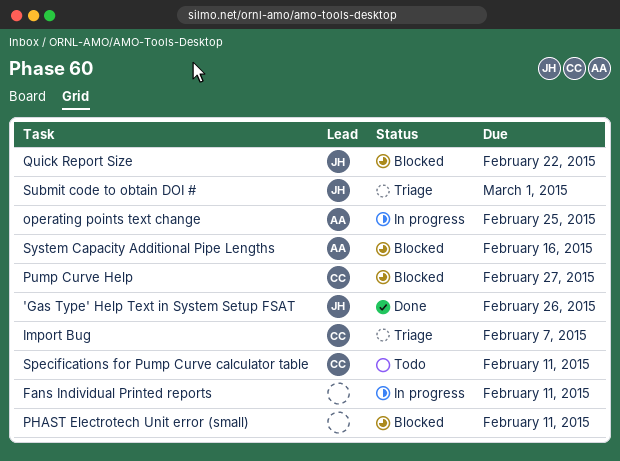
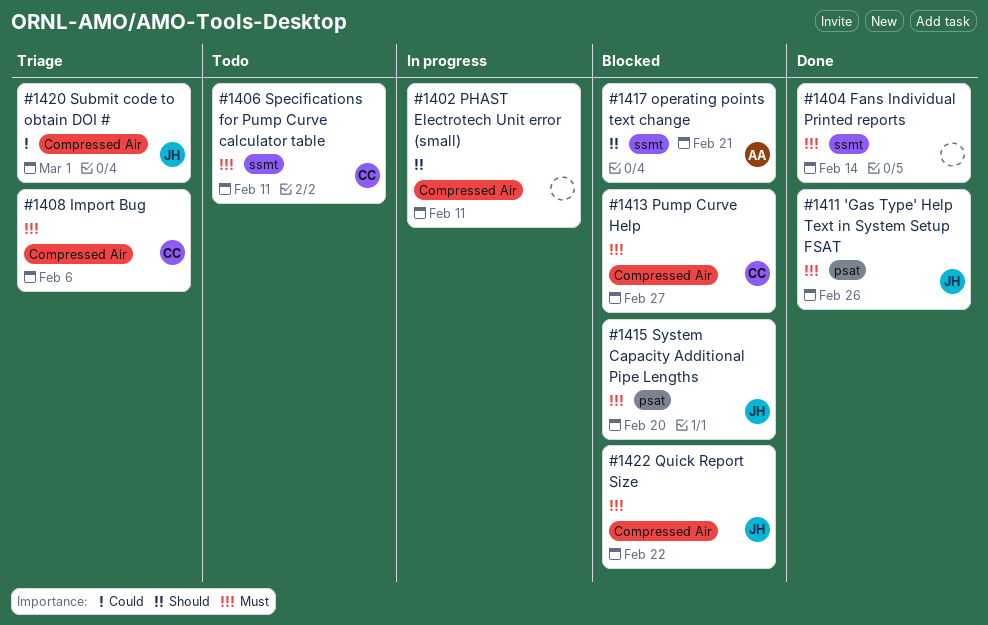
Fans Individual Printed reports, status: In progress -> Done
Fans Individual Printed reports, due: Feb 11 -> Feb 14
Import Bug, due: Feb 7 -> Feb 6
operating points text change, status: In progress -> Blocked
operating points text change, due: Feb 25 -> Feb 21
PHAST Electrotech Unit error (small), status: Blocked -> In progress
System Capacity Additional Pipe Lengths, owner: AA -> JH
System Capacity Additional Pipe Lengths, due: Feb 16 -> Feb 20

